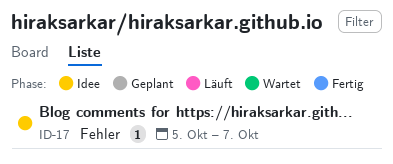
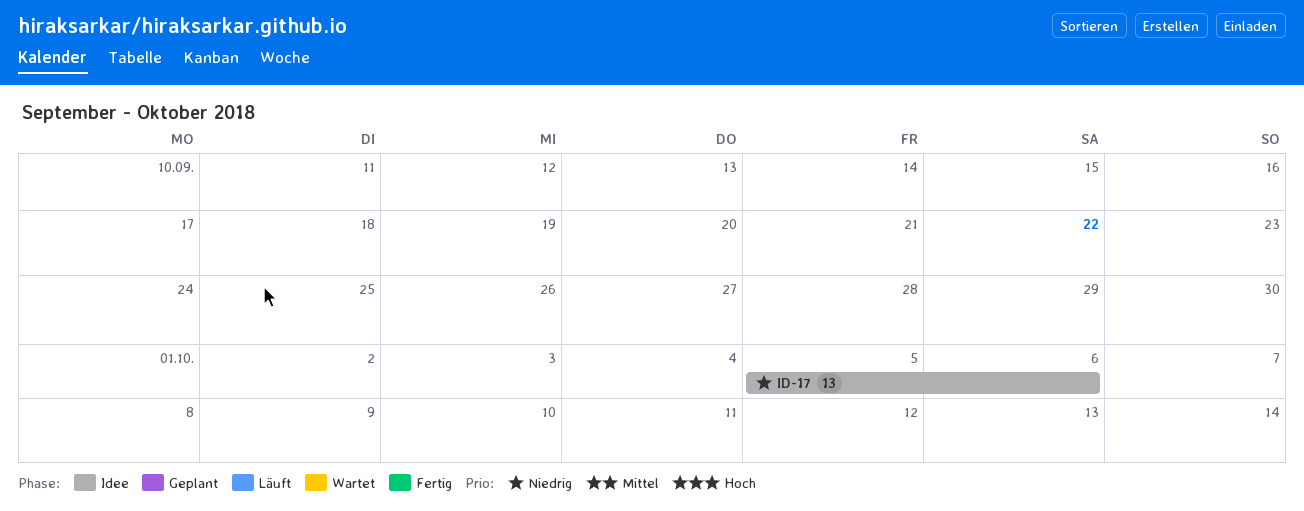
ID-17, estimate: 1 -> 13
ID-17, due: Oct 7 -> Oct 6

